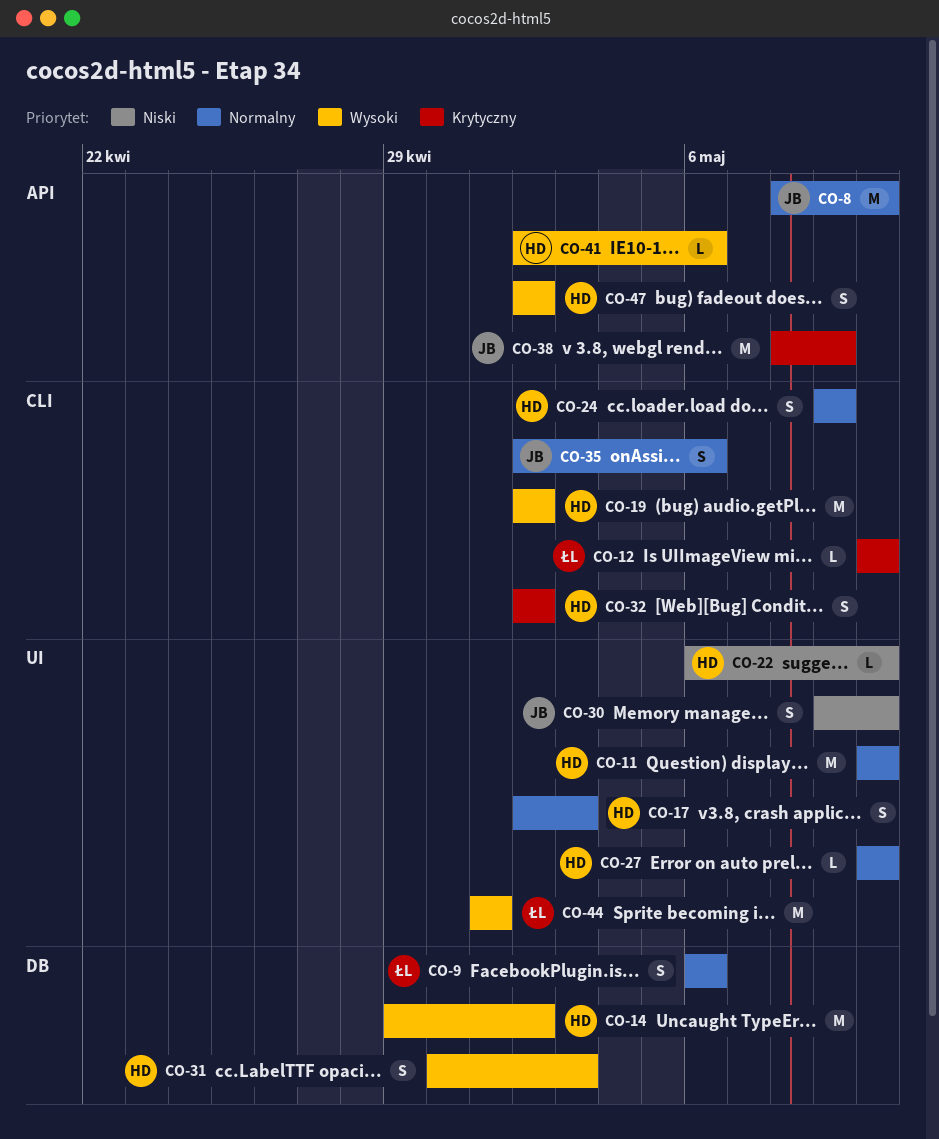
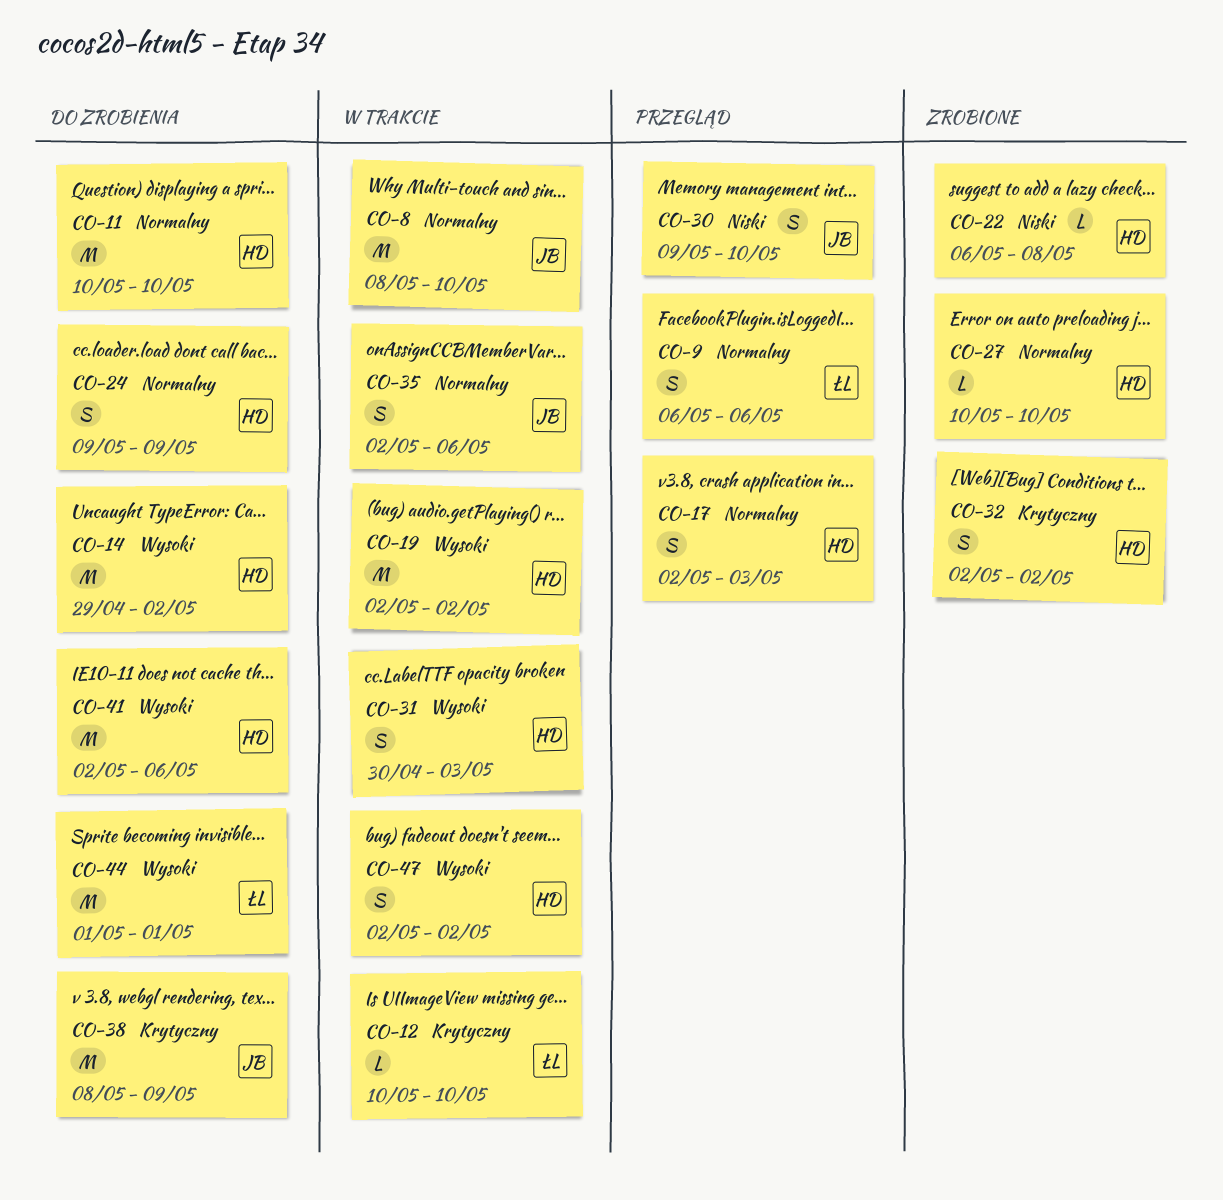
CO-22, due: May 10 -> May 8
CO-41, estimate: L -> M

